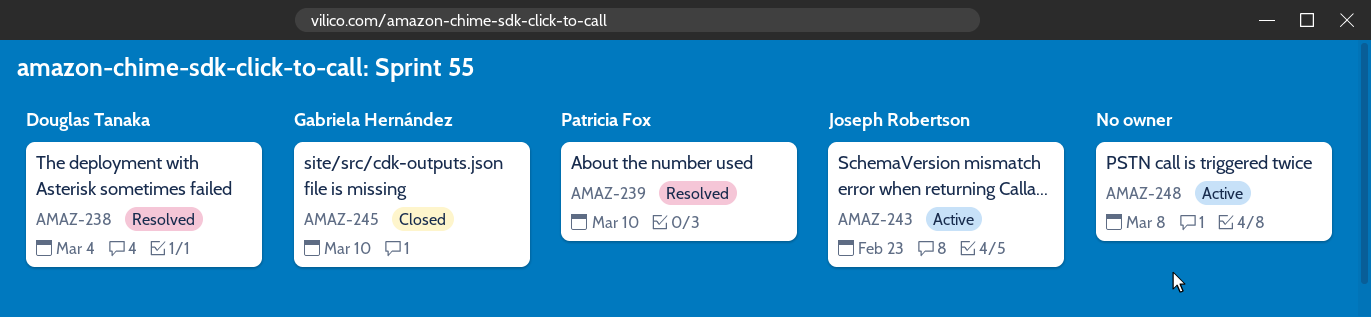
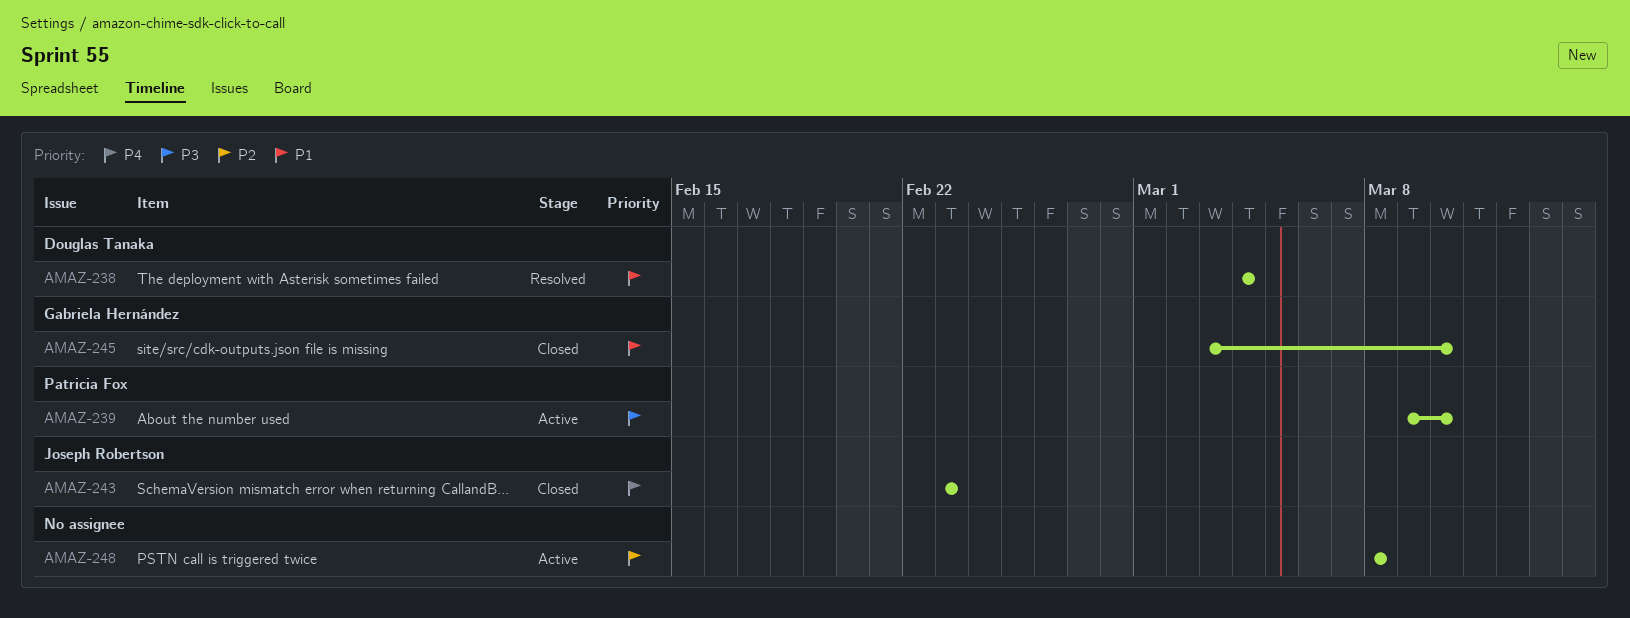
AMAZ-239, status: Resolved -> Active
AMAZ-243, status: Active -> Closed

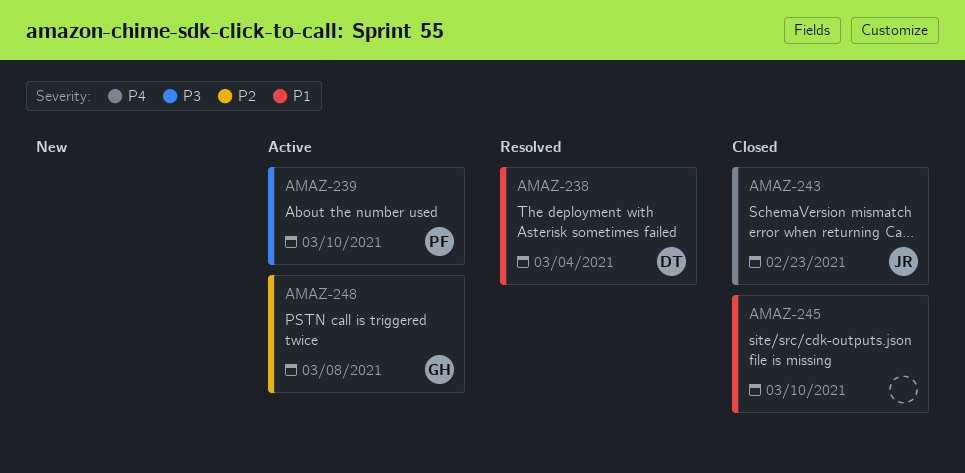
AMAZ-245, owner: Gabriela Hernández -> none
AMAZ-248, owner: none -> Gabriela Hernández

